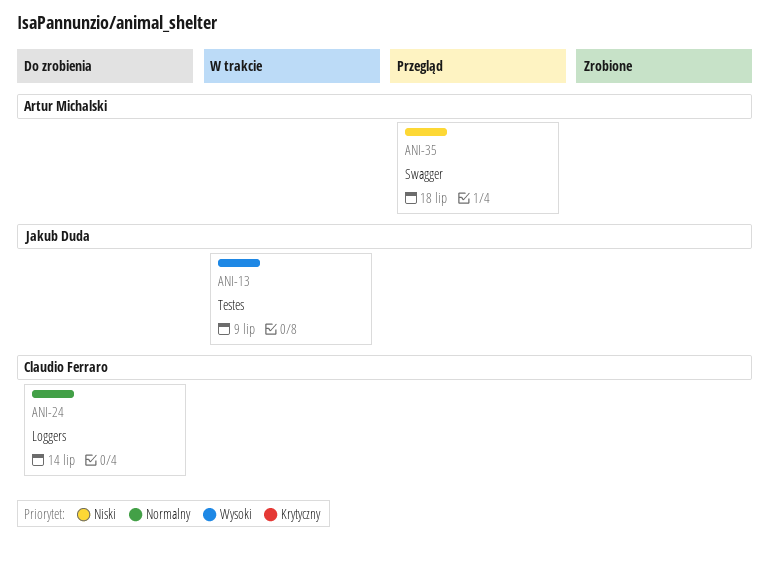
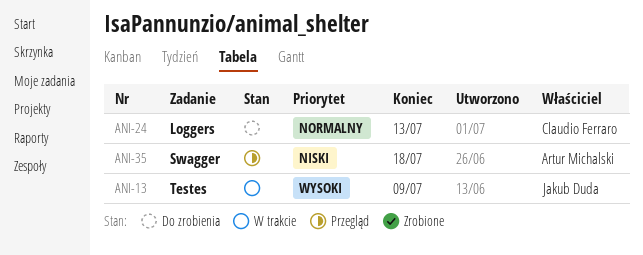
ANI-24, due: Jul 14 -> Jul 13

